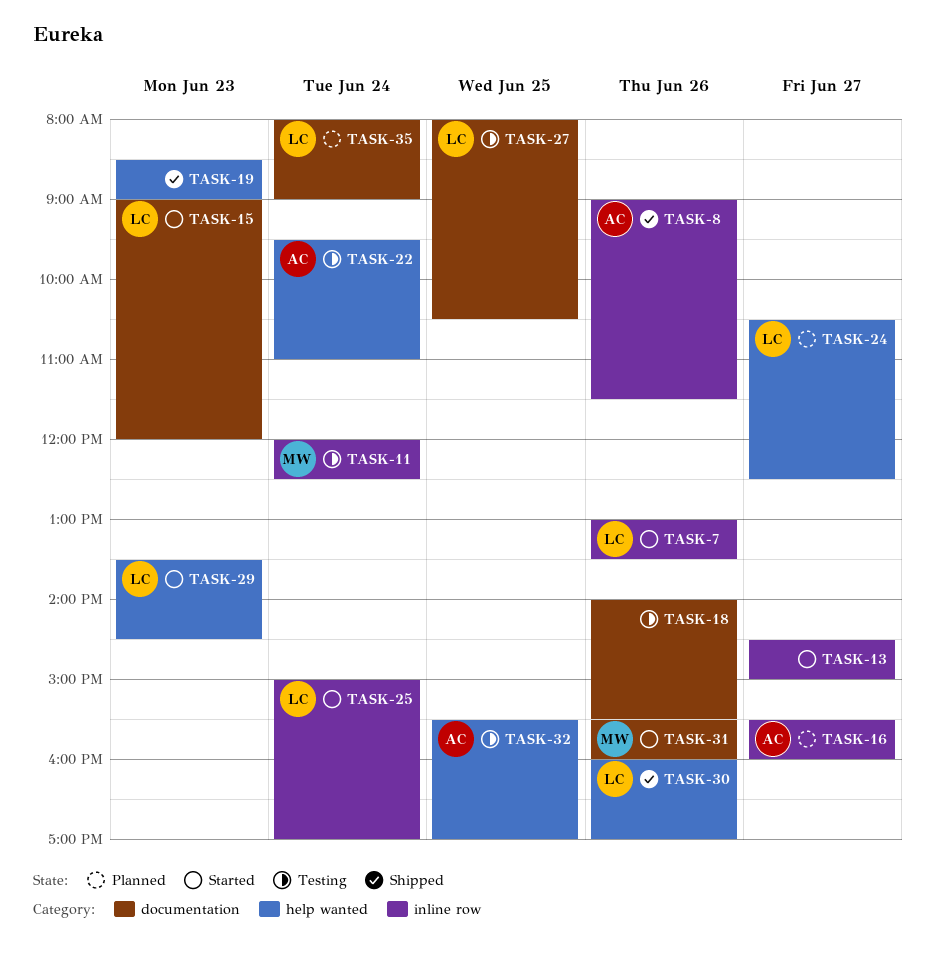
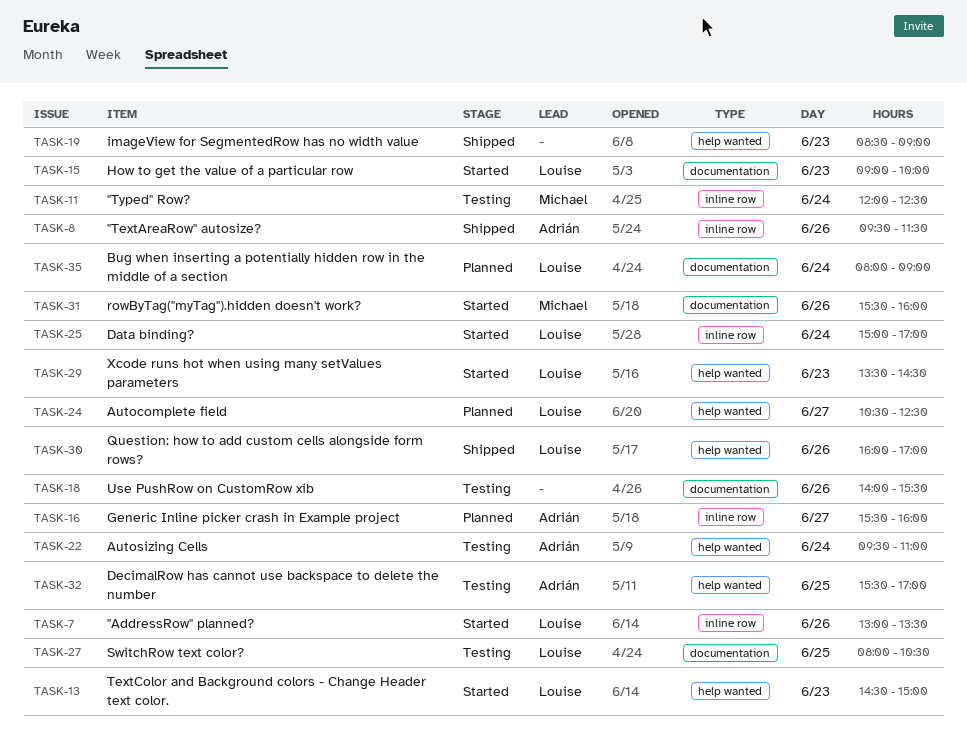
TASK-8, begins: 09:00 -> 09:30
TASK-13, owner: none -> Louise
TASK-13, label: inline row -> help wanted
TASK-13, day: Jun 27 -> Jun 23
TASK-15, ends: 12:00 -> 10:00

